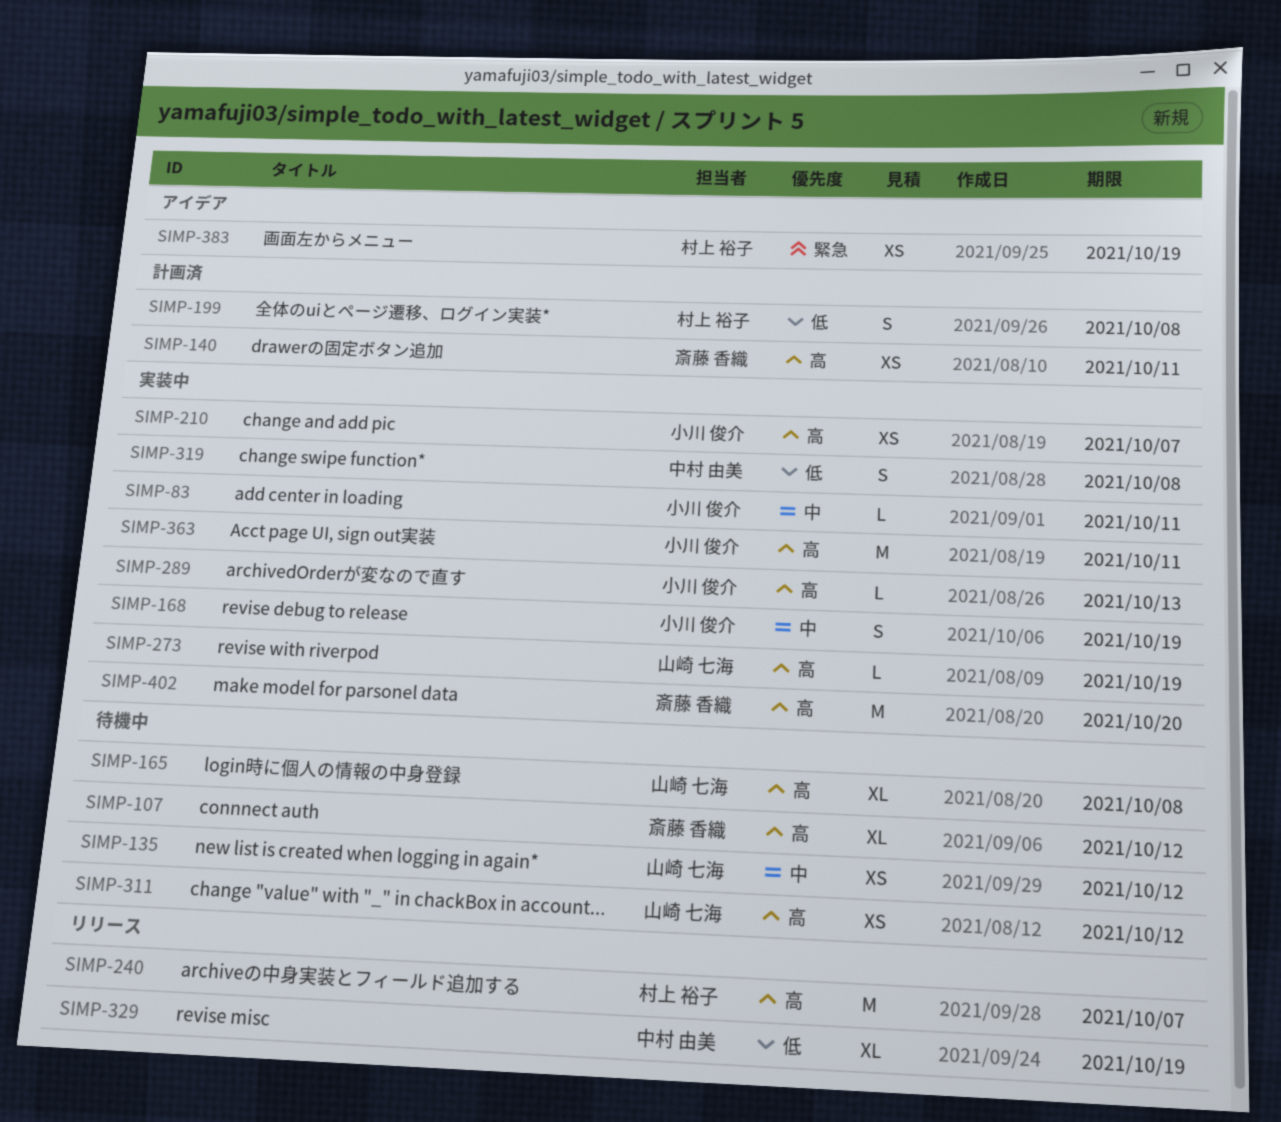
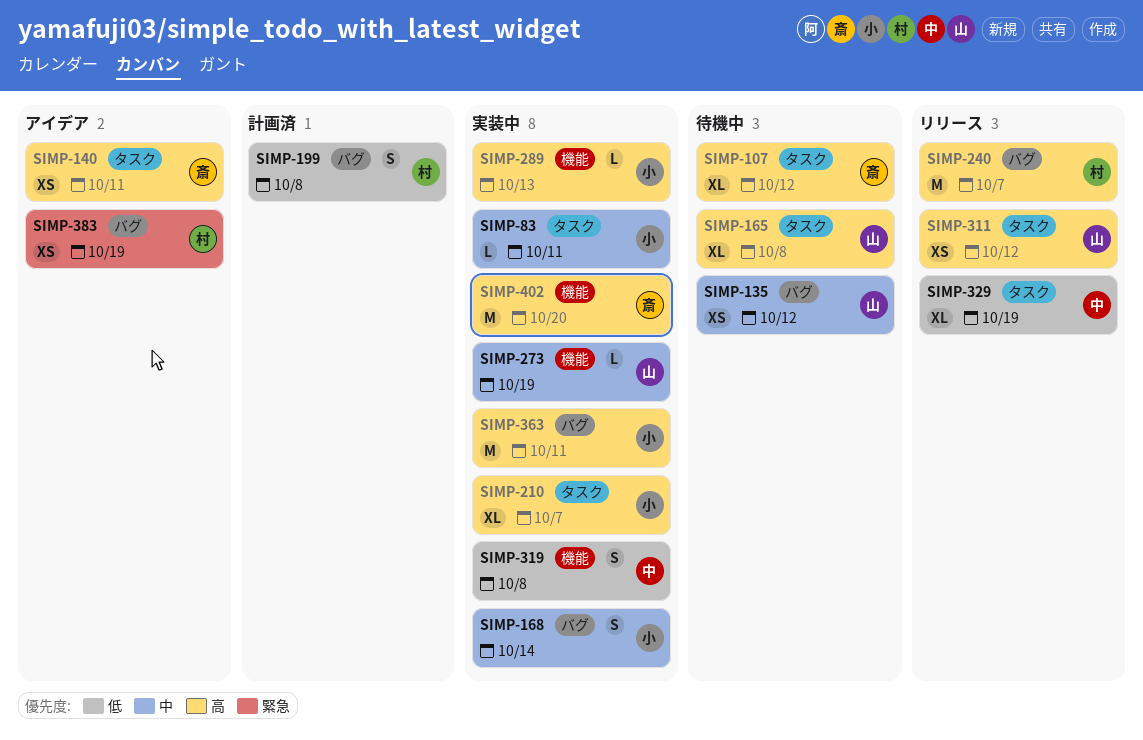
SIMP-140, status: 計画済 -> アイデア
SIMP-168, due: Oct 19 -> Oct 14
SIMP-210, estimate: XS -> XL
SIMP-273, priority: 高 -> 中
SIMP-311, status: 待機中 -> リリース

